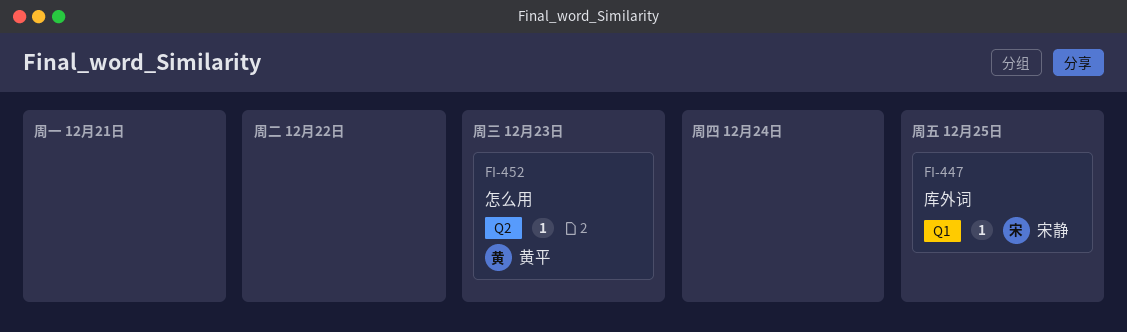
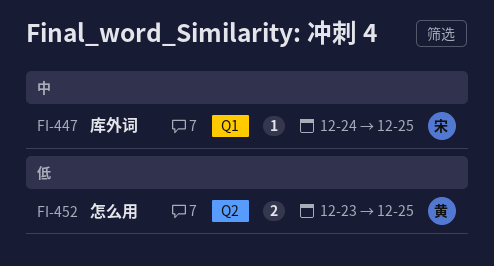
FI-452, estimate: 1 -> 2
FI-452, due: Dec 23 -> Dec 25

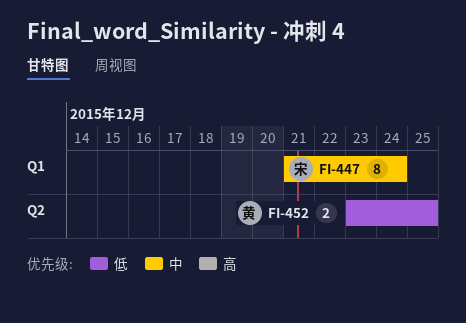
FI-447, estimate: 1 -> 8
FI-447, start: Dec 24 -> Dec 21
FI-447, due: Dec 25 -> Dec 24

